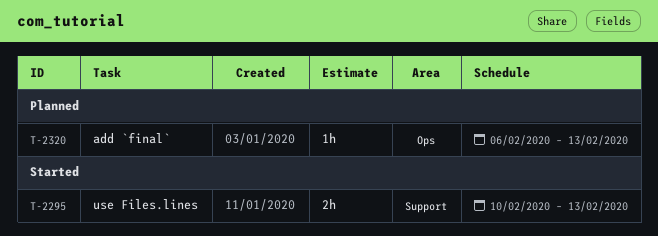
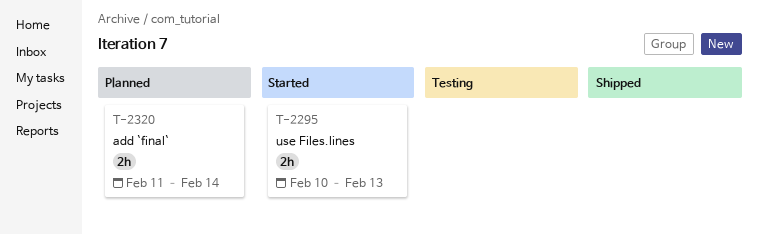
T-2320, estimate: 1h -> 2h
T-2320, start: Feb 6 -> Feb 11
T-2320, due: Feb 13 -> Feb 14

